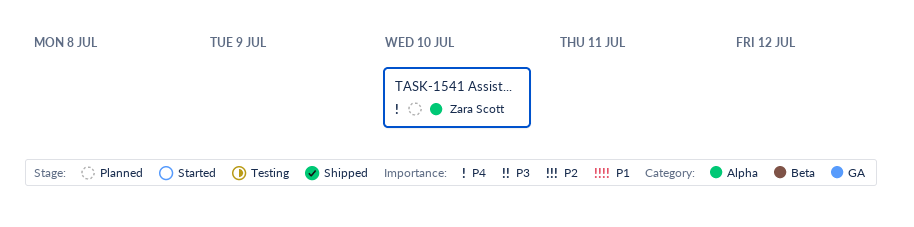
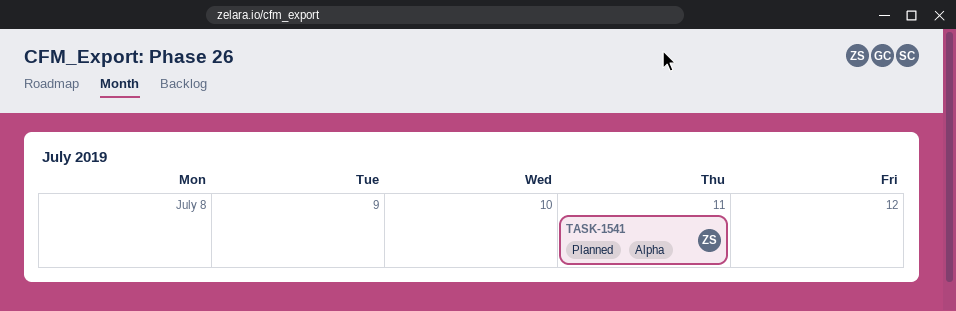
TASK-1541, due: Jul 10 -> Jul 11

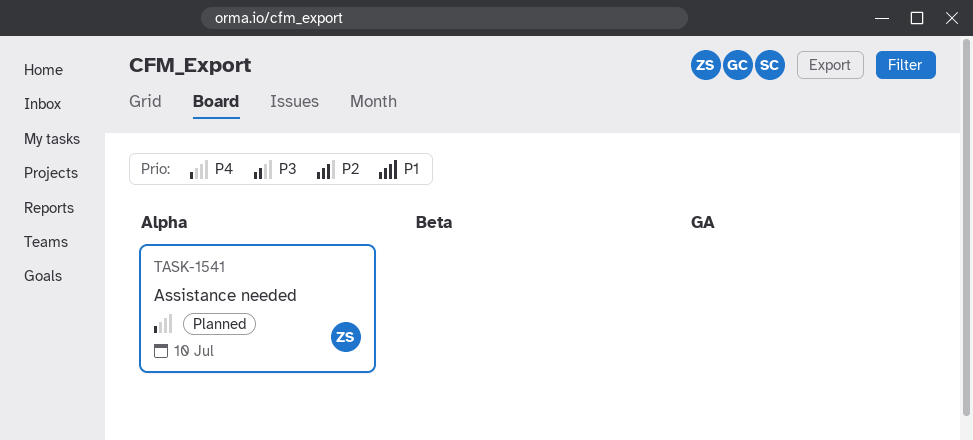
TASK-1541, due: Jul 11 -> Jul 10

